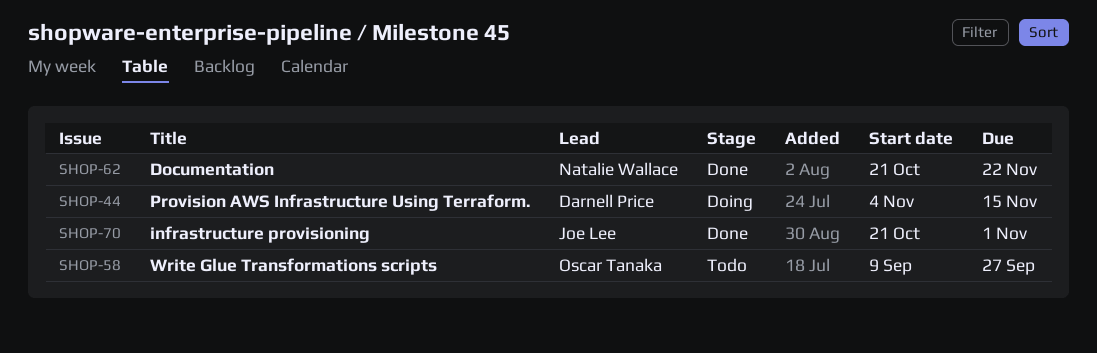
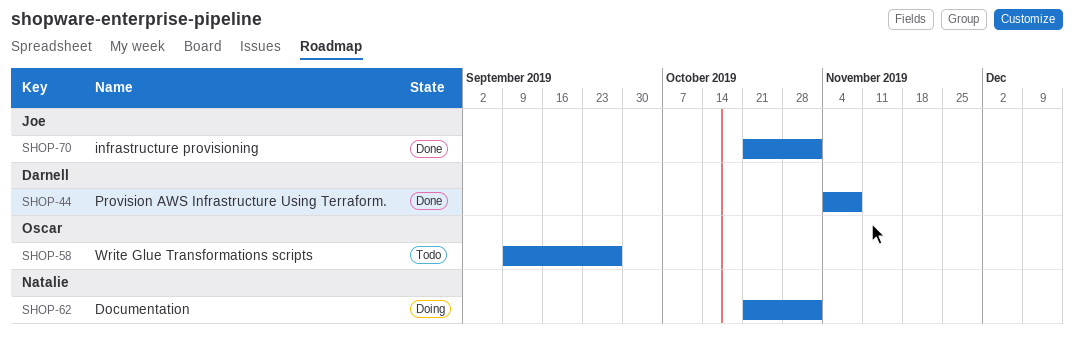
SHOP-44, status: Doing -> Done
SHOP-44, due: Nov 15 -> Nov 8
SHOP-62, status: Done -> Doing
SHOP-62, due: Nov 22 -> Nov 1

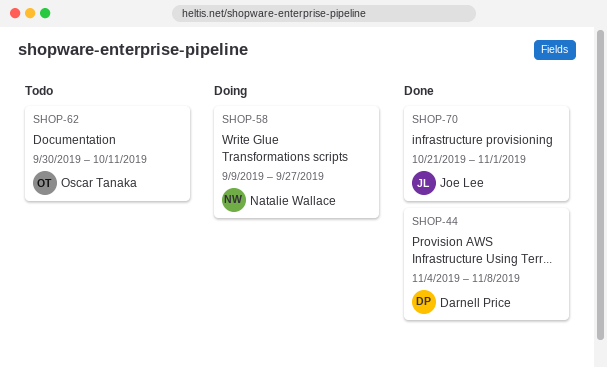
SHOP-58, status: Todo -> Doing
SHOP-58, owner: Oscar Tanaka -> Natalie Wallace
SHOP-62, status: Doing -> Todo
SHOP-62, owner: Natalie Wallace -> Oscar Tanaka
SHOP-62, start: Oct 21 -> Sep 30
SHOP-62, due: Nov 1 -> Oct 11

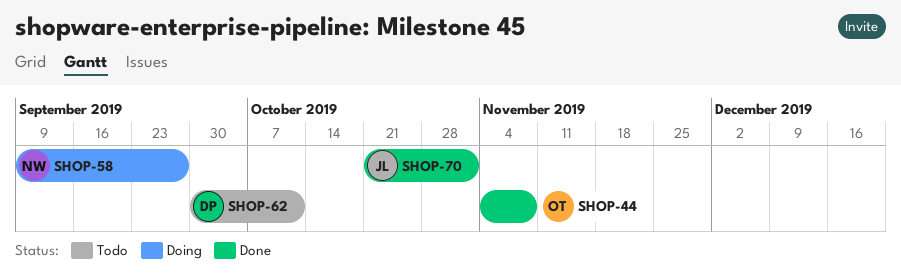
SHOP-44, owner: Darnell Price -> Oscar Tanaka
SHOP-62, owner: Oscar Tanaka -> Darnell Price

